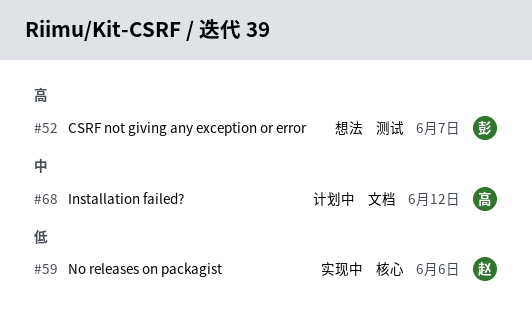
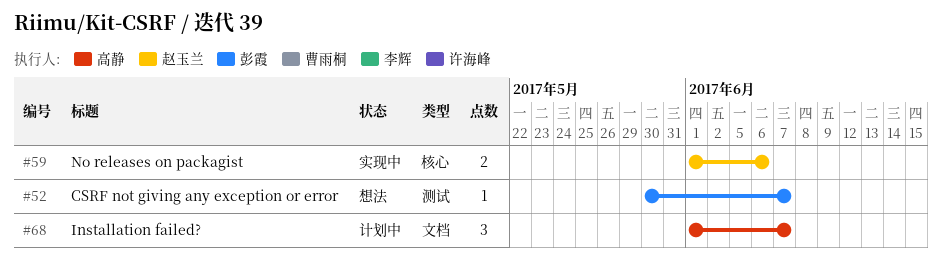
#68, due: Jun 12 -> Jun 7

